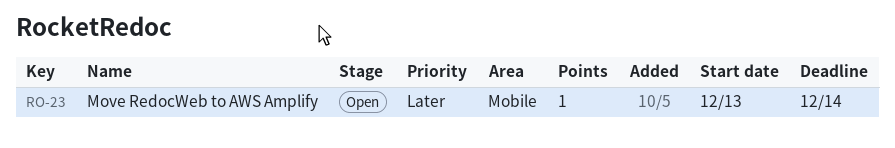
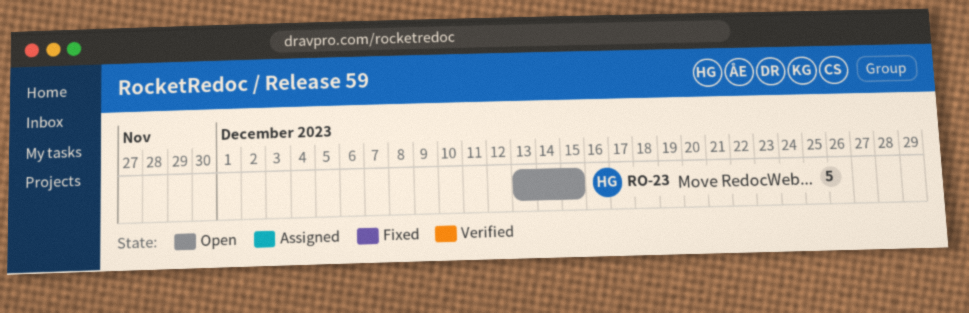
RO-23, estimate: 1 -> 5
RO-23, due: Dec 14 -> Dec 15

